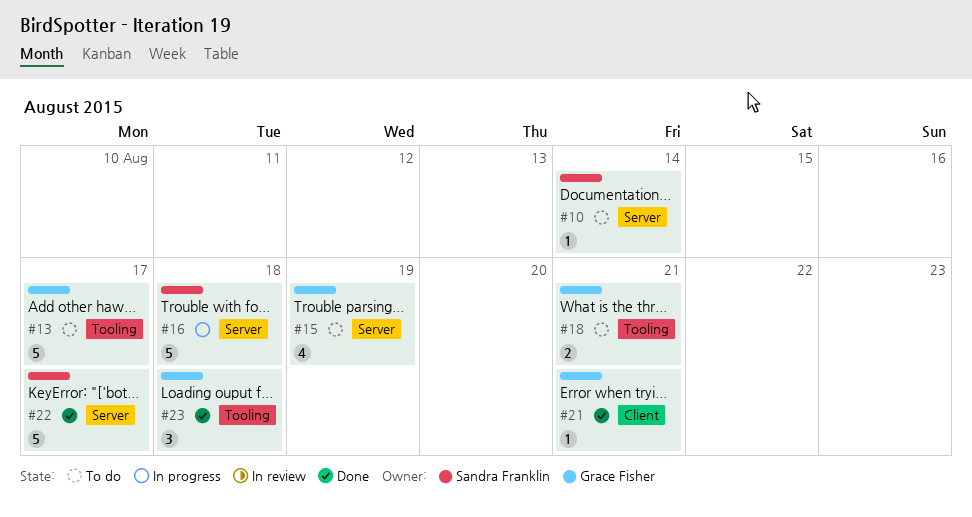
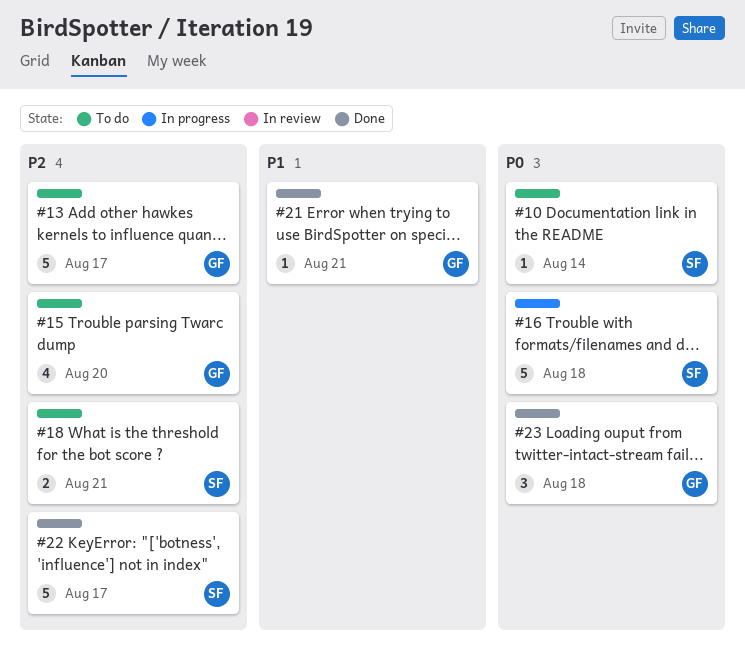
#15, due: Aug 19 -> Aug 20
#18, owner: Grace Fisher -> Sandra Franklin

